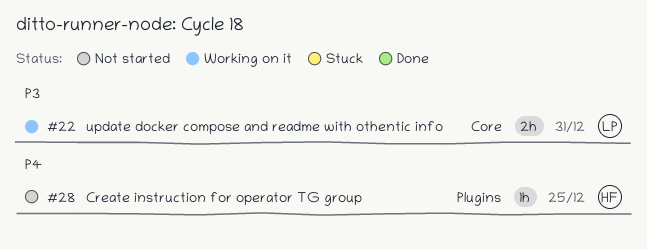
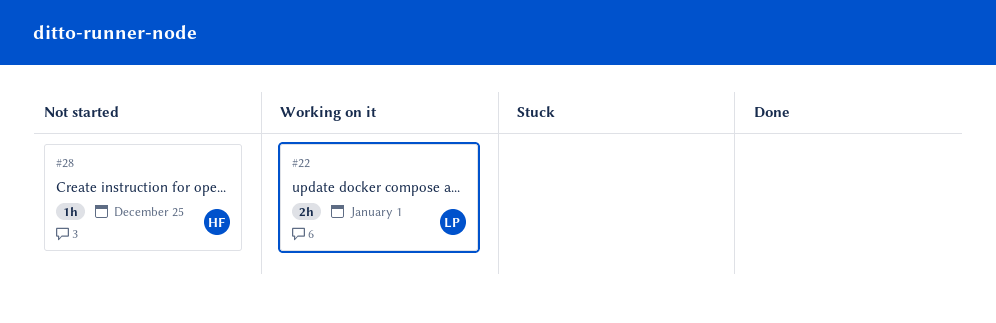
#22, due: Dec 31 -> Jan 1

